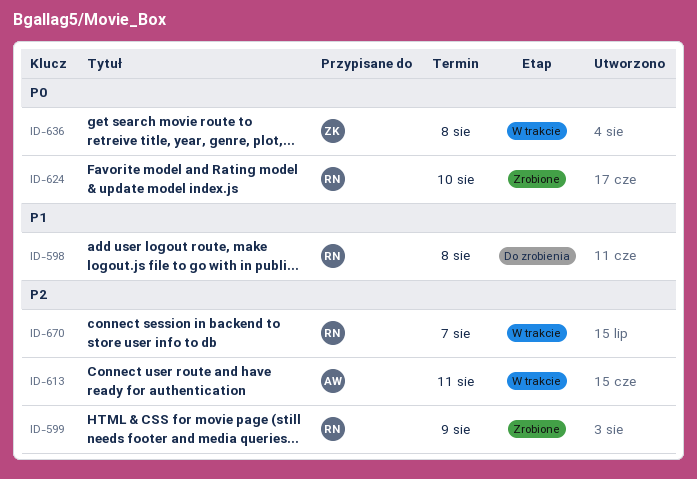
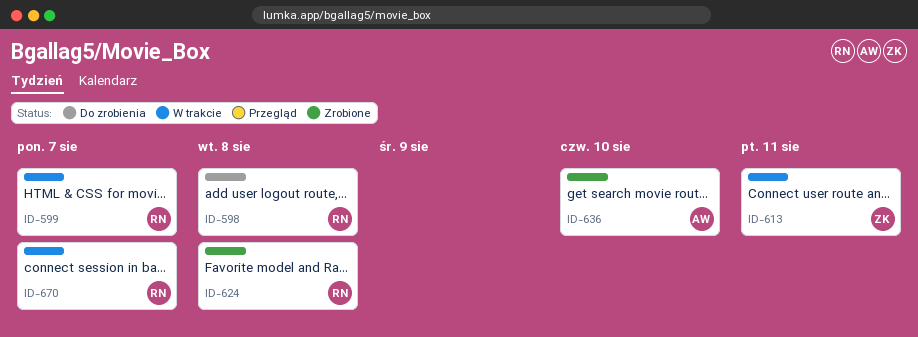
ID-599, status: Zrobione -> W trakcie
ID-599, due: Aug 9 -> Aug 7
ID-613, owner: AW -> ZK
ID-624, due: Aug 10 -> Aug 8
ID-636, status: W trakcie -> Zrobione
ID-636, owner: ZK -> AW
ID-636, due: Aug 8 -> Aug 10

